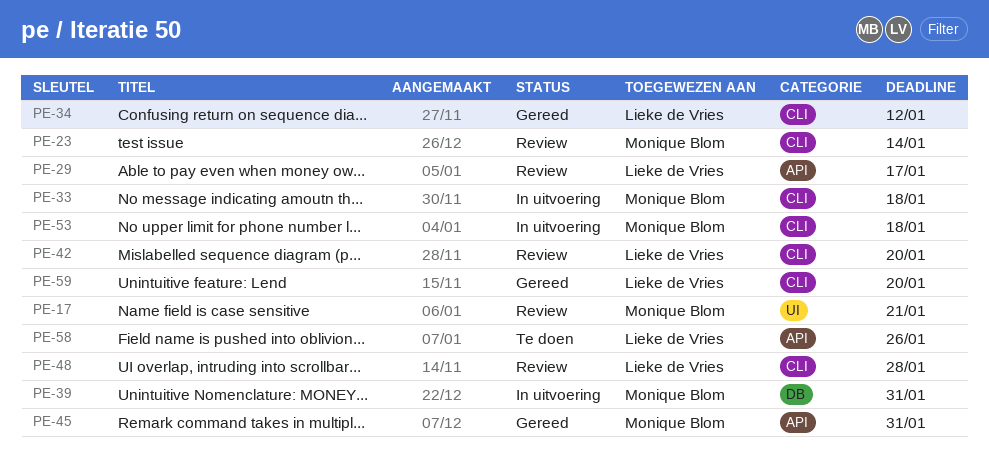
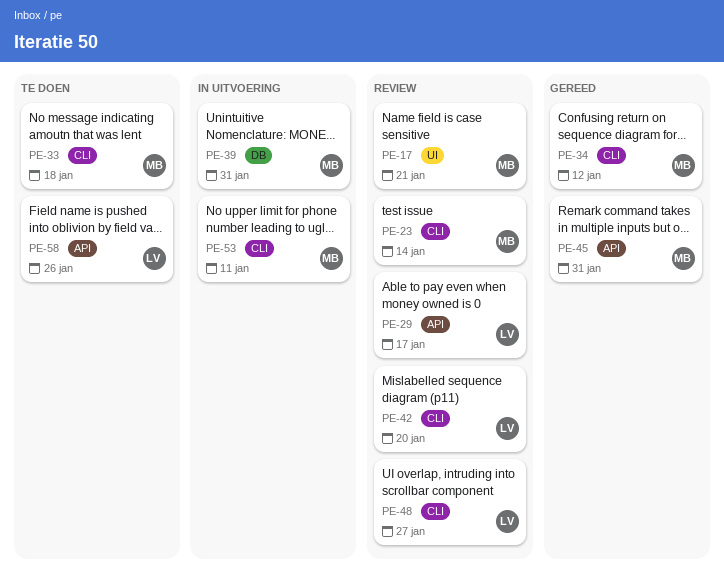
PE-33, status: In uitvoering -> Te doen
PE-34, owner: Lieke de Vries -> Monique Blom
PE-48, due: Jan 28 -> Jan 27
PE-53, due: Jan 18 -> Jan 11
PE-59: present -> none

